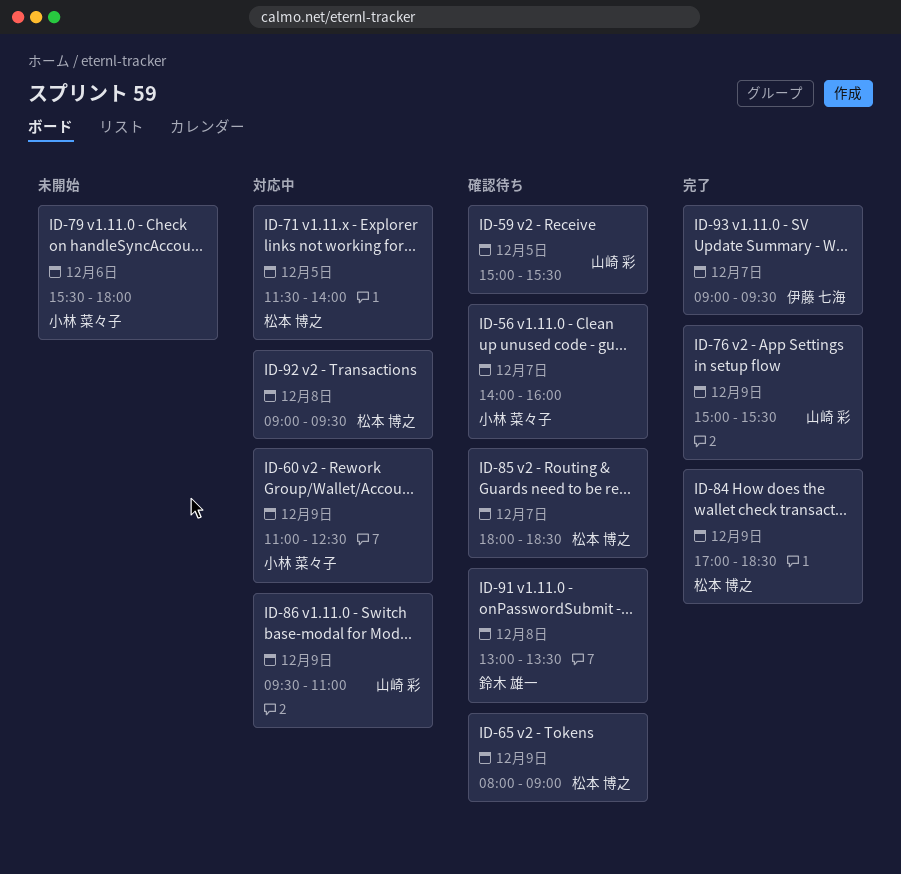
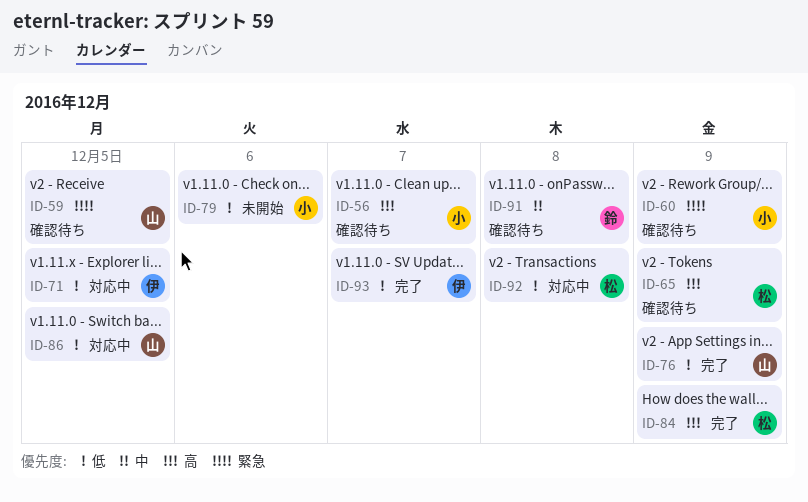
ID-60, status: 対応中 -> 確認待ち
ID-71, owner: 松本 博之 -> 伊藤 七海
ID-85: present -> none
ID-86, day: Dec 9 -> Dec 5

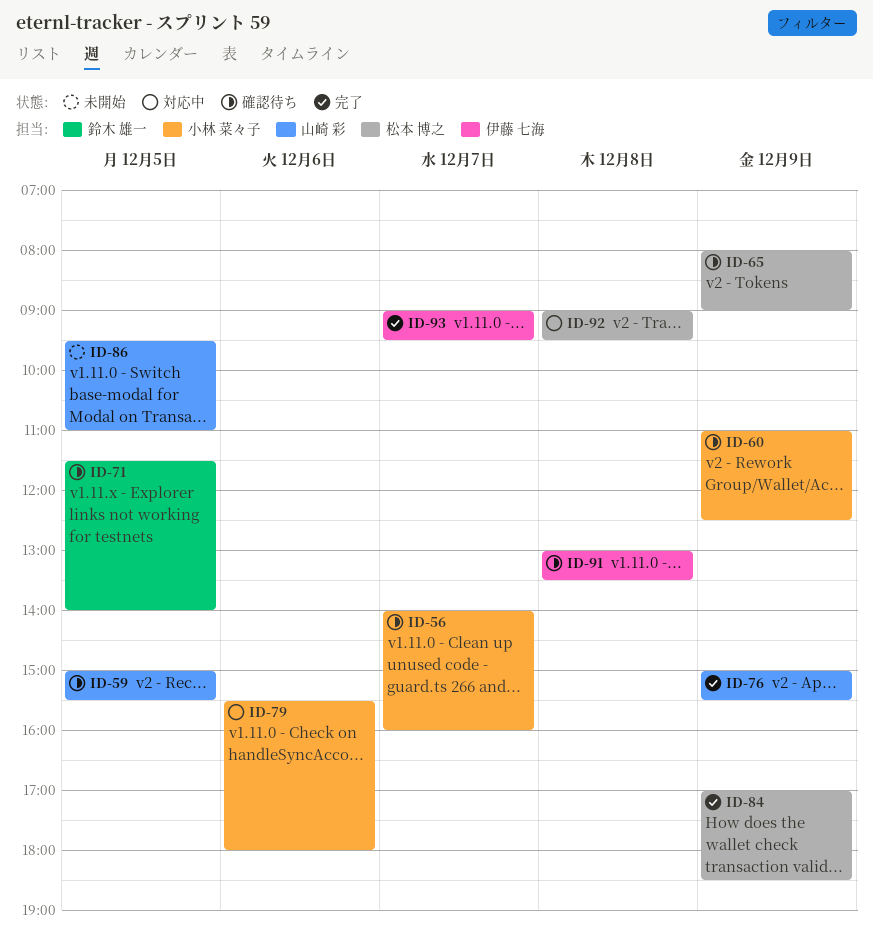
ID-71, status: 対応中 -> 確認待ち
ID-71, owner: 伊藤 七海 -> 鈴木 雄一
ID-79, status: 未開始 -> 対応中
ID-86, status: 対応中 -> 未開始
ID-91, owner: 鈴木 雄一 -> 伊藤 七海

